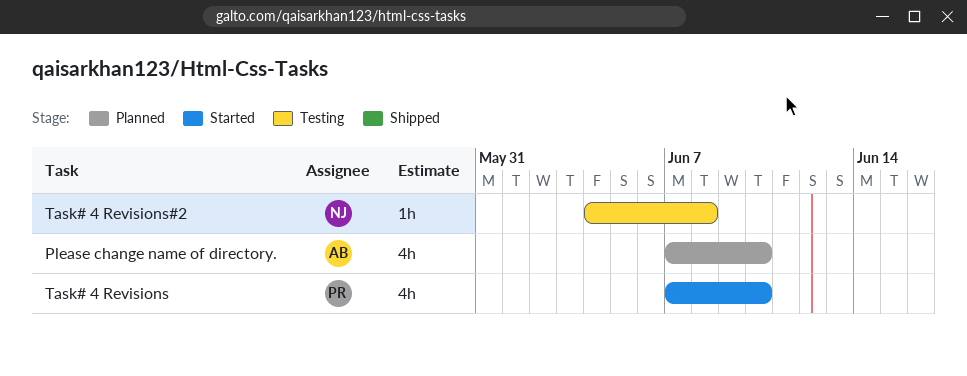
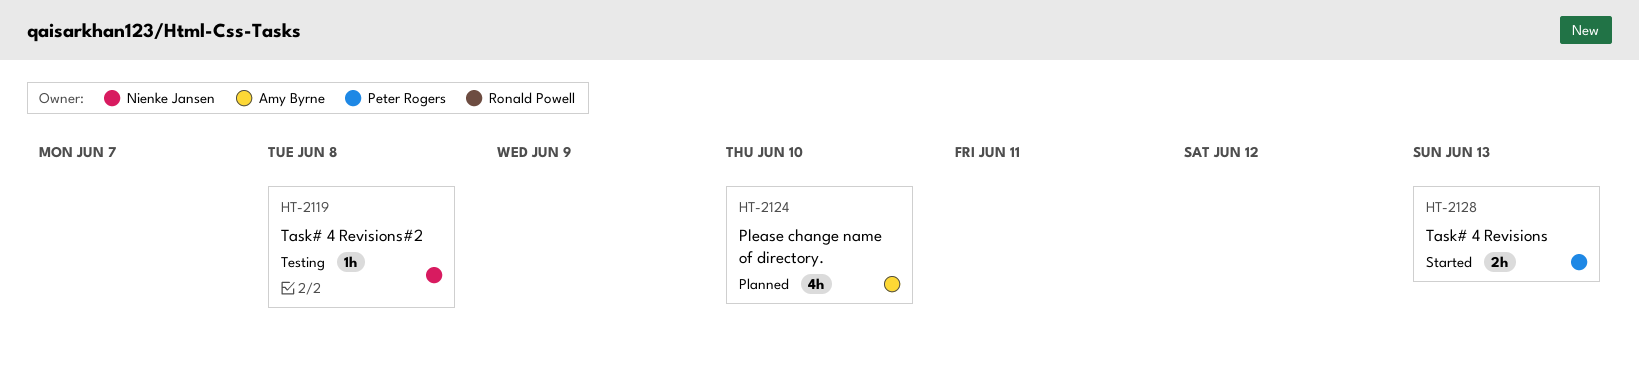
Task# 4 Revisions, estimate: 4h -> 2h
Task# 4 Revisions, due: Jun 10 -> Jun 13

